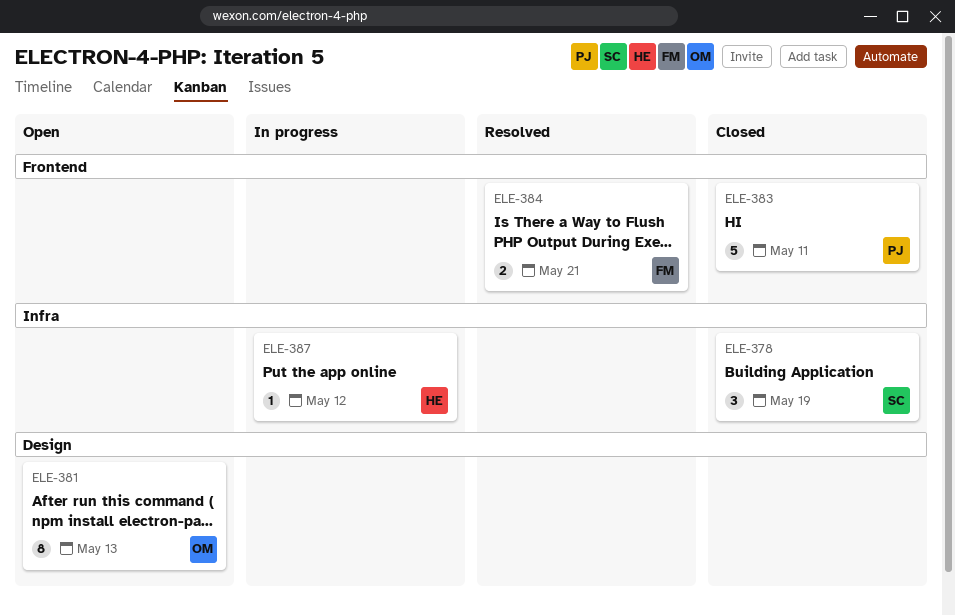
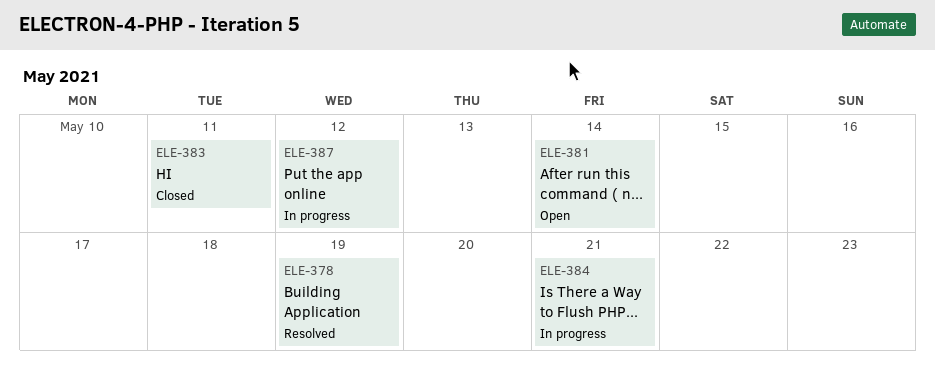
ELE-378, status: Closed -> Resolved
ELE-381, due: May 13 -> May 14
ELE-384, status: Resolved -> In progress

